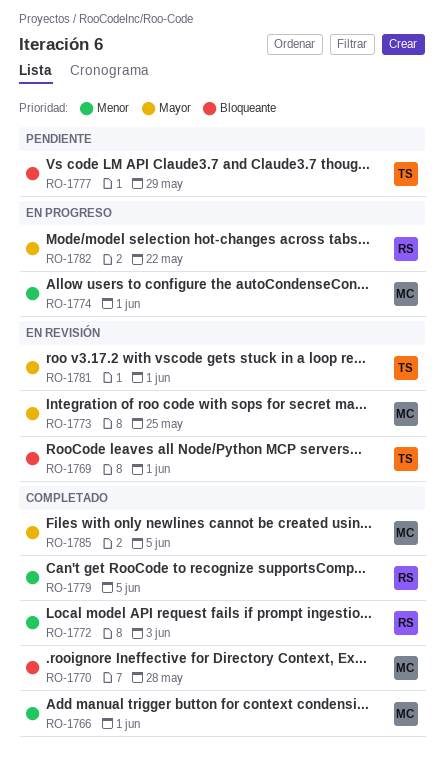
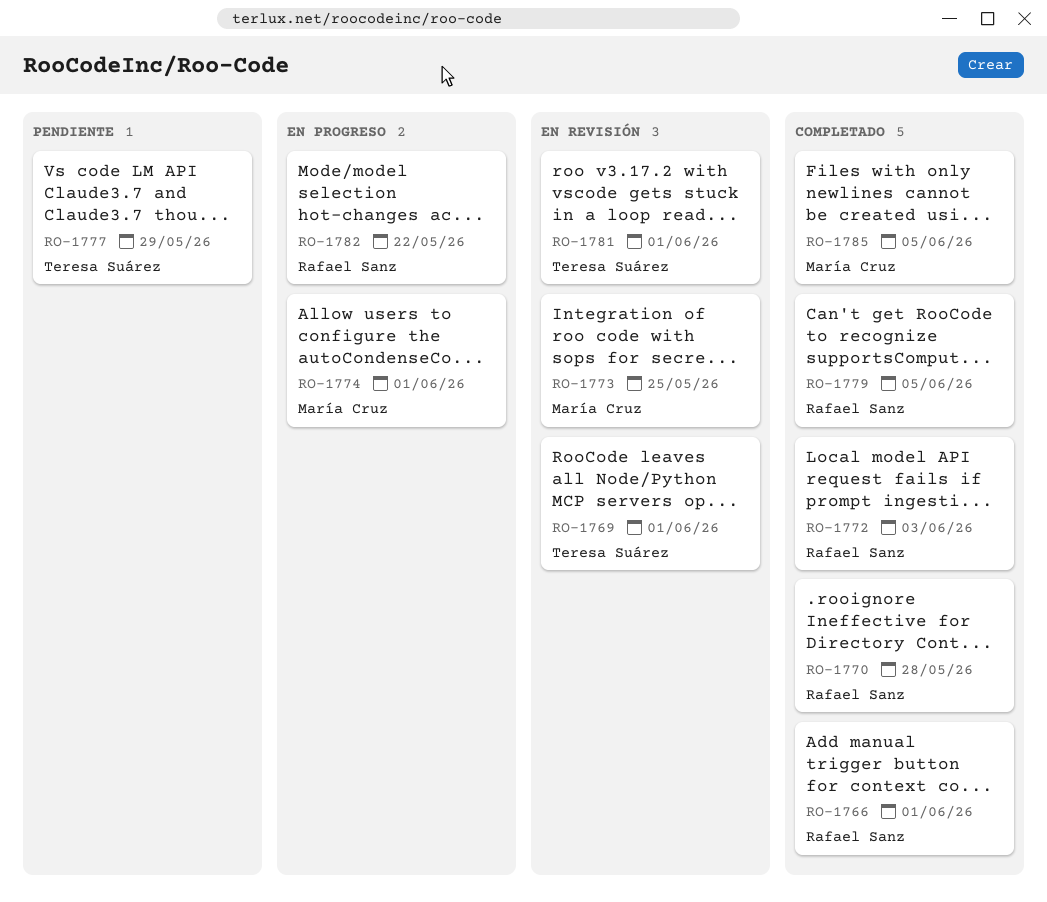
RO-1766, owner: María Cruz -> Rafael Sanz
RO-1770, owner: María Cruz -> Rafael Sanz

